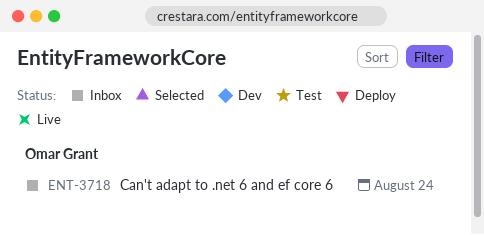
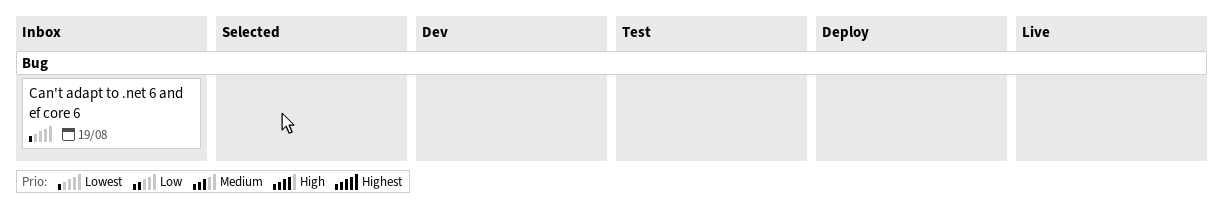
Can't adapt to .net 6 and ef core 6, due: Aug 24 -> Aug 19

